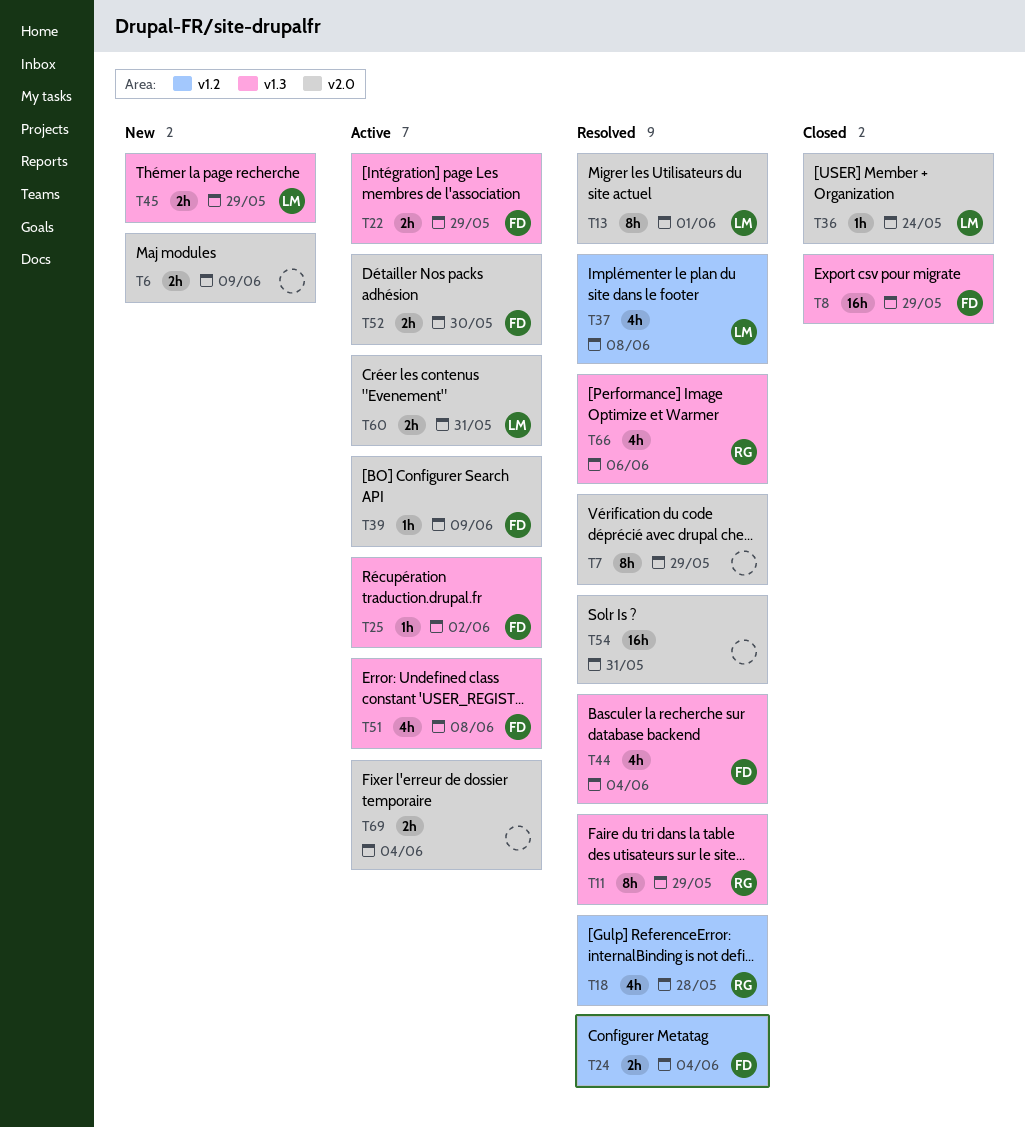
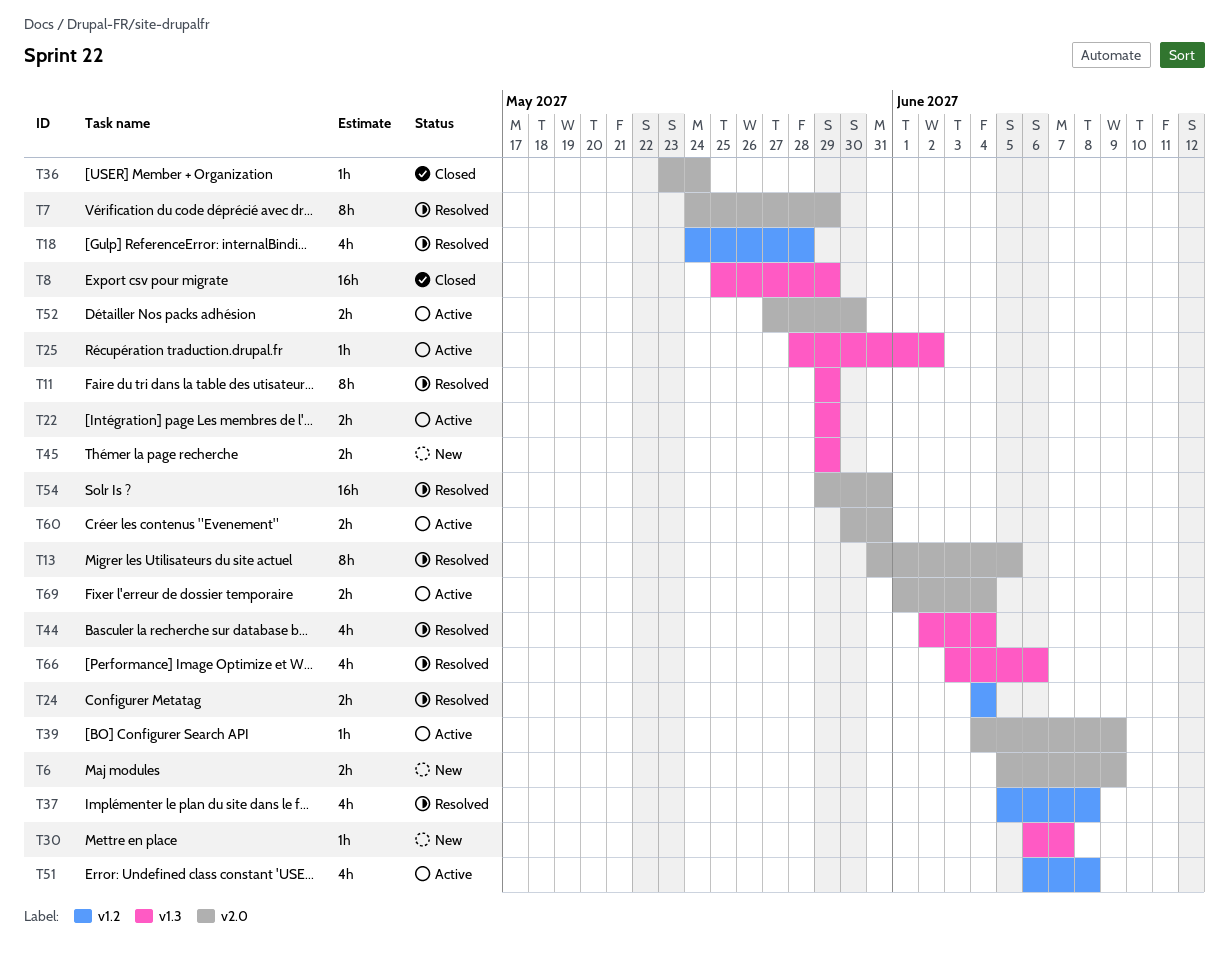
T13, due: Jun 1 -> Jun 5
T30: none -> present
T51, label: v1.3 -> v1.2

